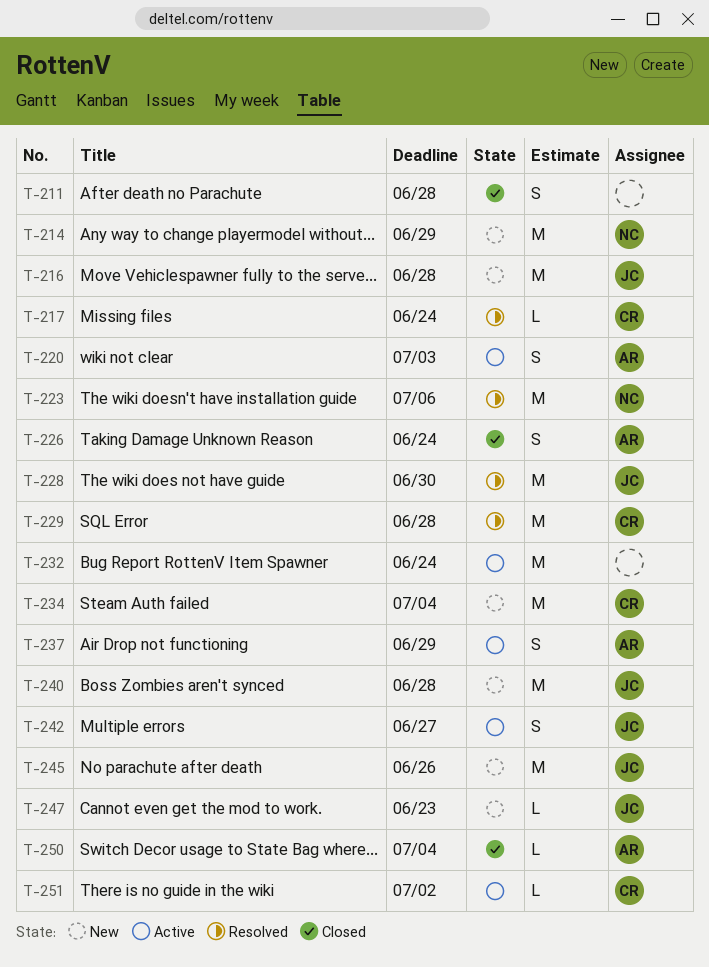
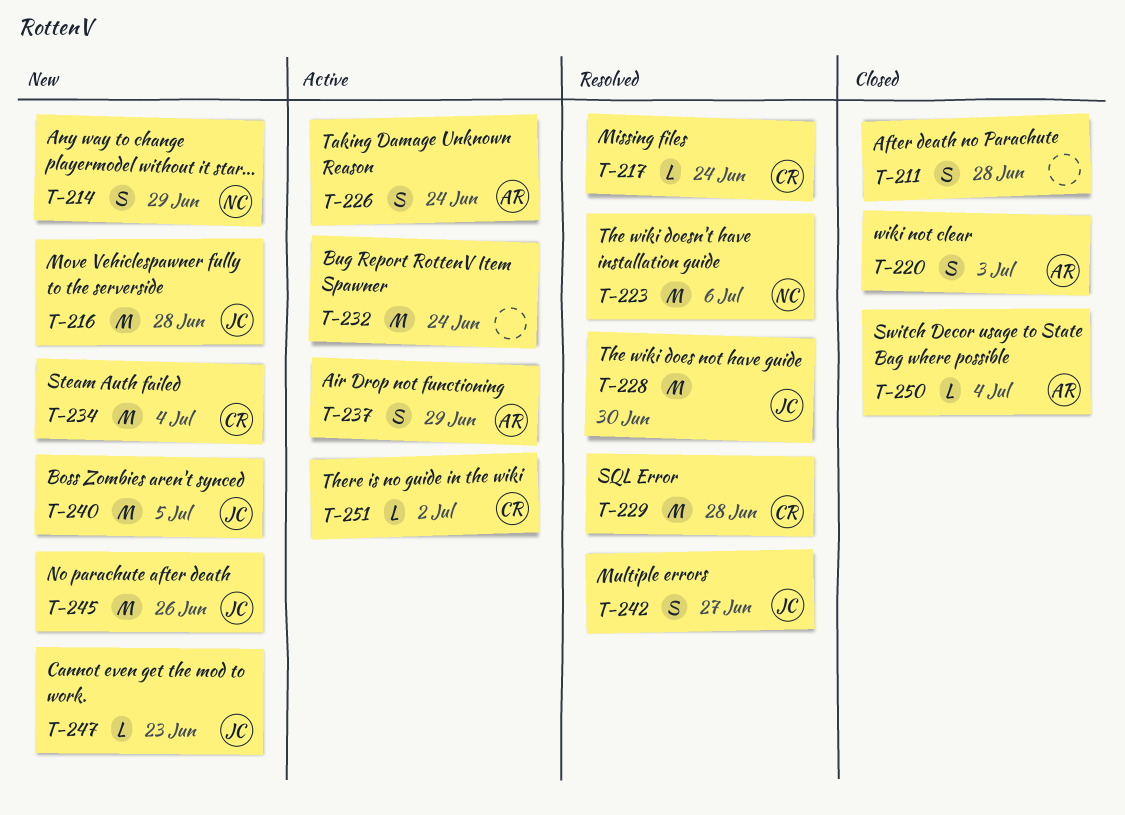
T-214, estimate: M -> S
T-220, status: Active -> Closed
T-226, status: Closed -> Active
T-240, due: Jun 28 -> Jul 5
T-242, status: Active -> Resolved

